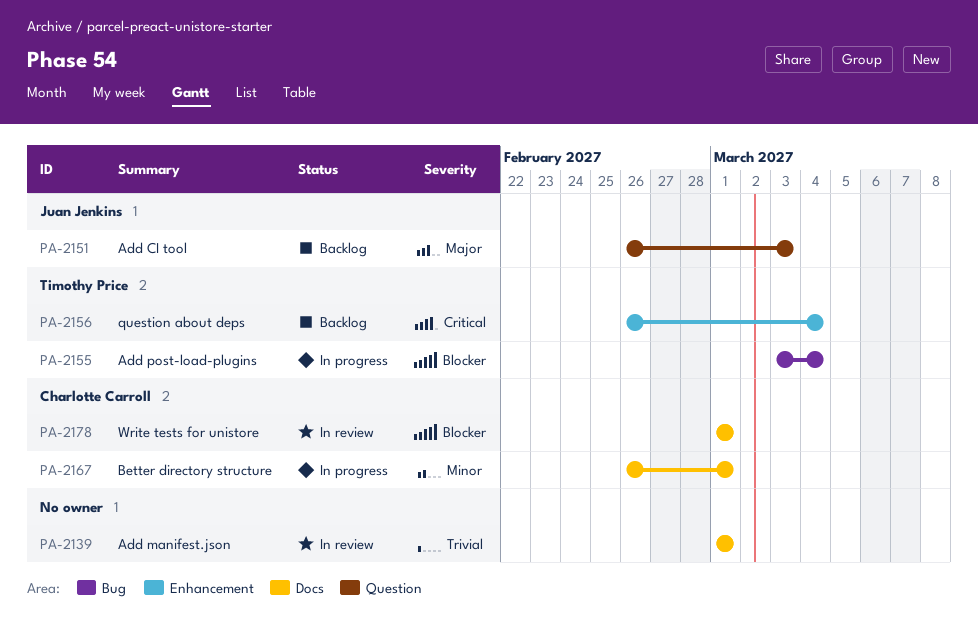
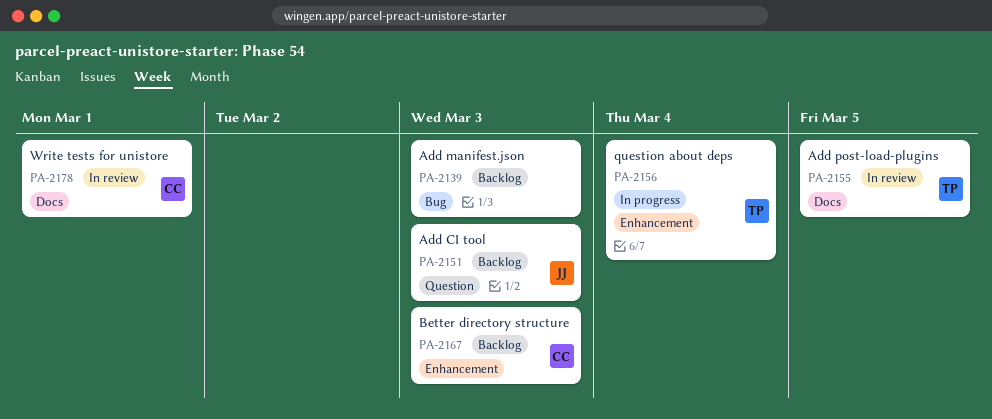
PA-2139, status: In review -> Backlog
PA-2139, label: Docs -> Bug
PA-2139, due: Mar 1 -> Mar 3
PA-2155, status: In progress -> In review
PA-2155, label: Bug -> Docs
PA-2155, due: Mar 4 -> Mar 5
PA-2156, status: Backlog -> In progress
PA-2167, status: In progress -> Backlog
PA-2167, label: Docs -> Enhancement
PA-2167, due: Mar 1 -> Mar 3

